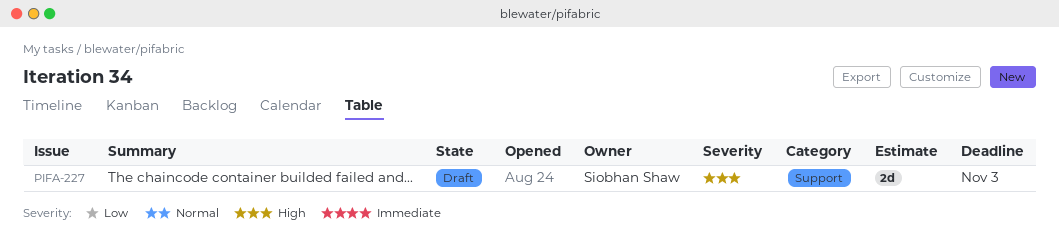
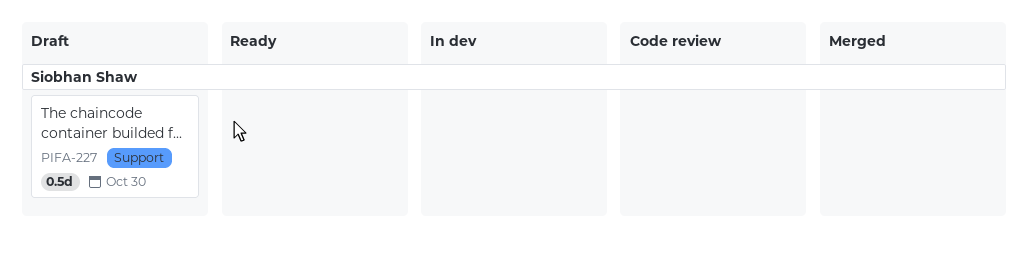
PIFA-227, estimate: 2d -> 0.5d
PIFA-227, due: Nov 3 -> Oct 30

